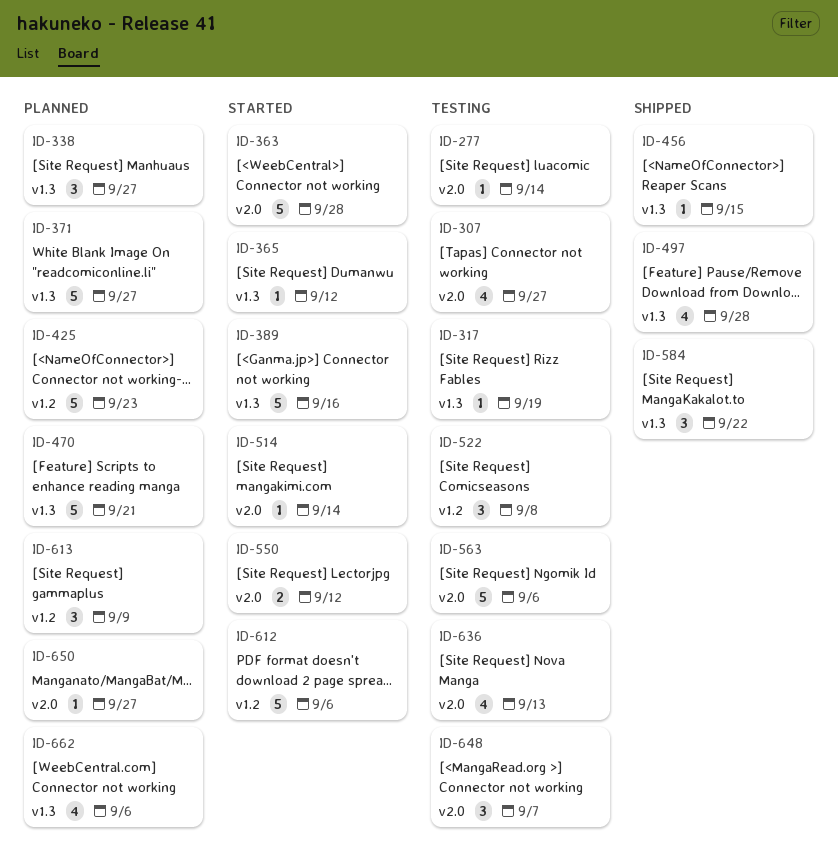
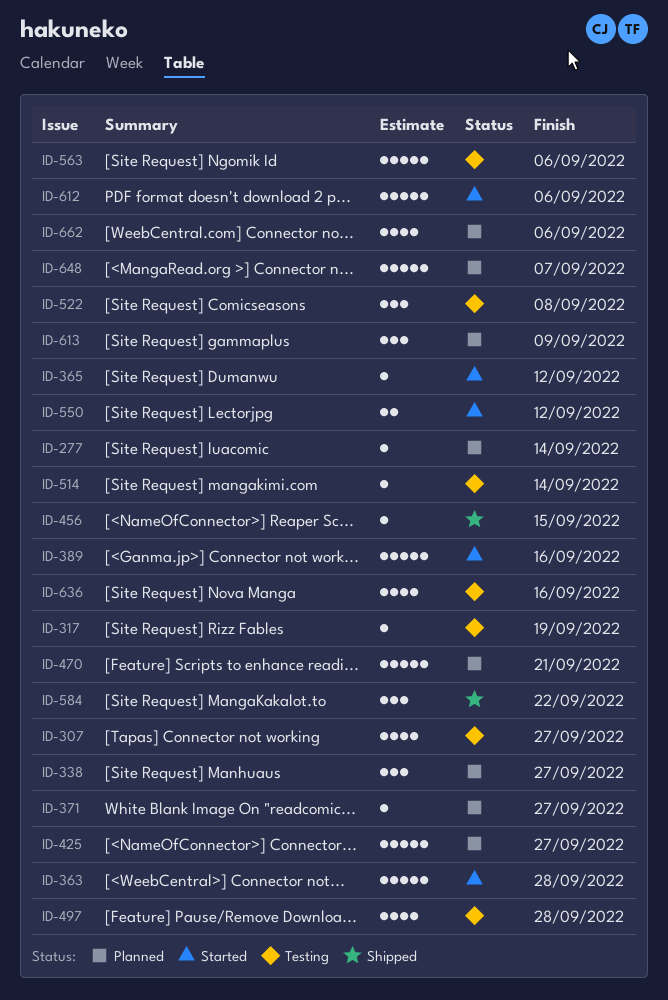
ID-277, status: Testing -> Planned
ID-371, estimate: 5 -> 1
ID-425, due: Sep 23 -> Sep 27
ID-497, status: Shipped -> Testing
ID-514, status: Started -> Testing
ID-636, due: Sep 13 -> Sep 16
ID-648, status: Testing -> Planned
ID-648, estimate: 3 -> 5
ID-650: present -> none

